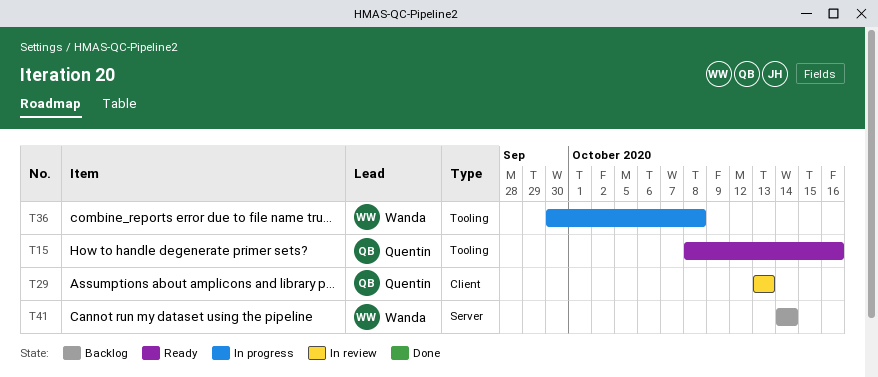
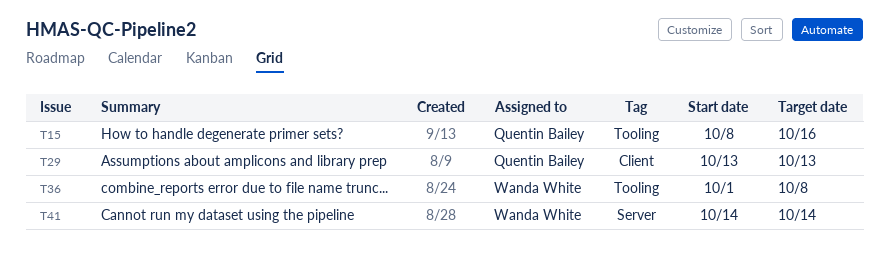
T36, start: Sep 30 -> Oct 1

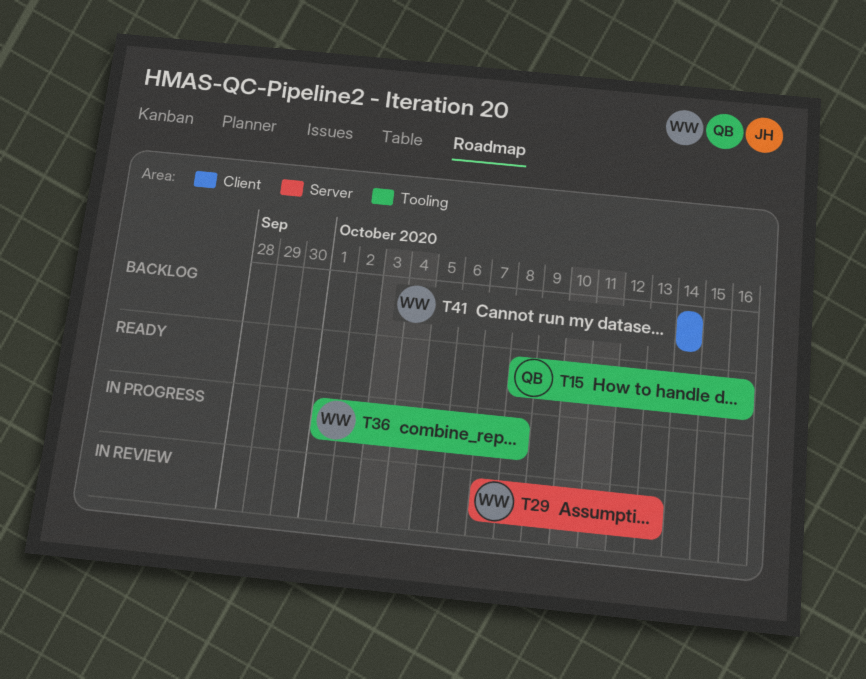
T29, owner: Quentin Bailey -> Wanda White
T29, label: Client -> Server
T29, start: Oct 13 -> Oct 7
T41, label: Server -> Client

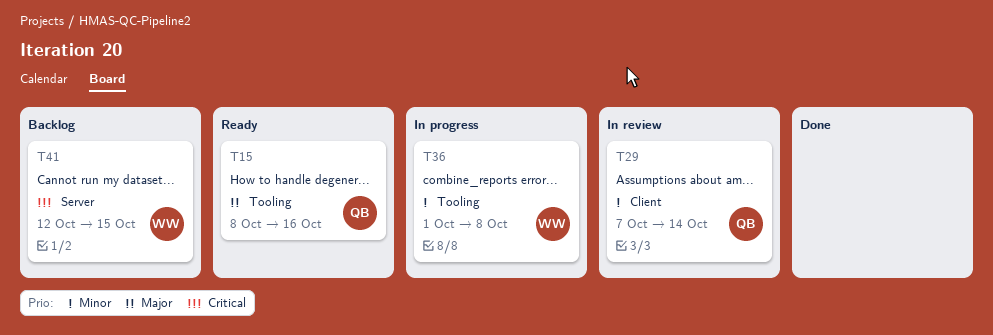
T29, owner: WW -> QB
T29, label: Server -> Client
T29, due: Oct 13 -> Oct 14
T41, label: Client -> Server
T41, start: Oct 14 -> Oct 12
T41, due: Oct 14 -> Oct 15

